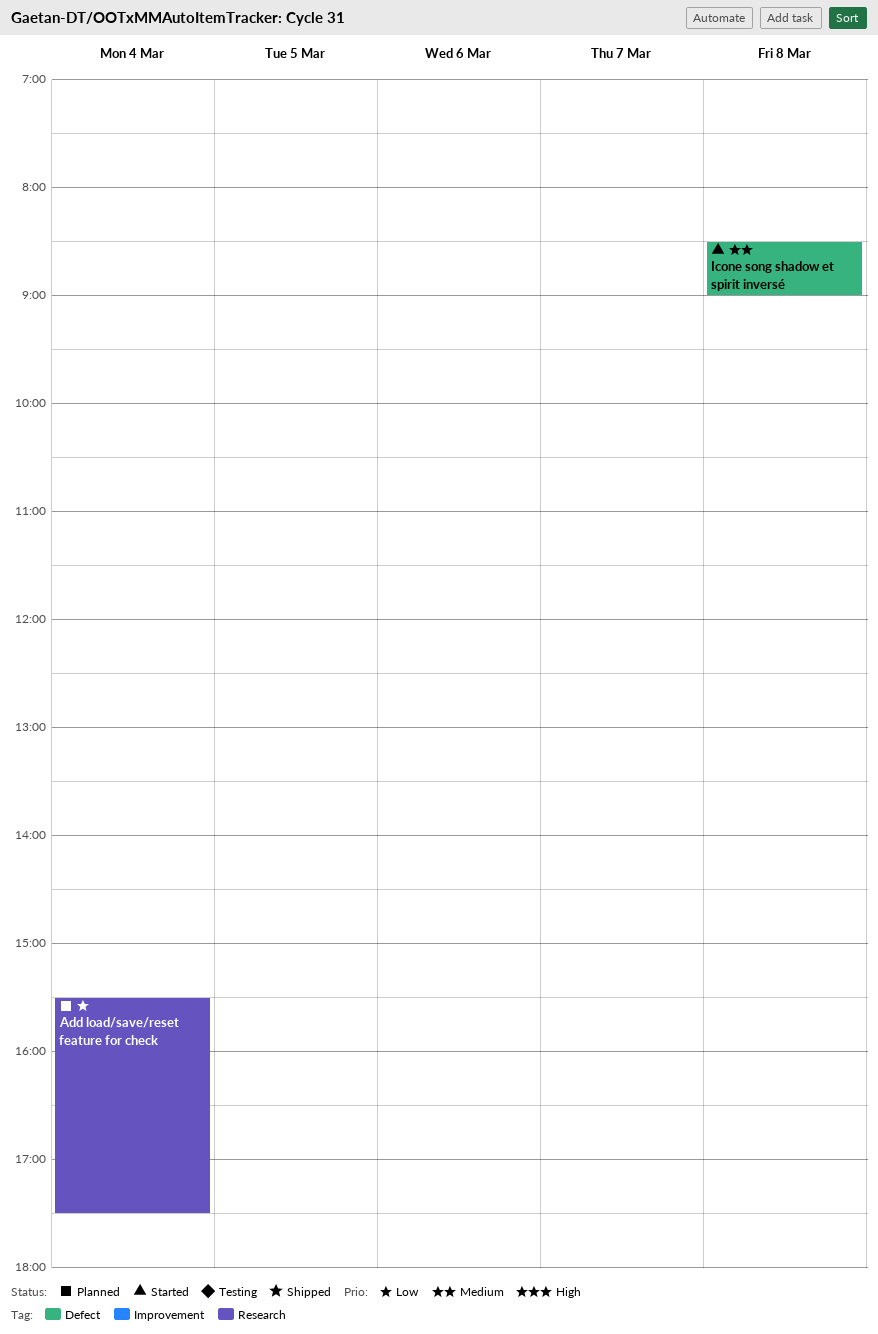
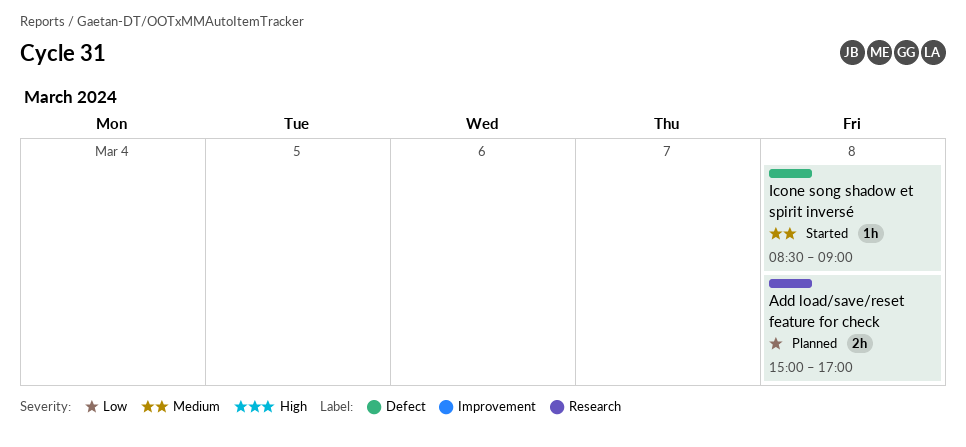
Add load/save/reset feature for check, day: Mar 4 -> Mar 8
Add load/save/reset feature for check, begins: 15:30 -> 15:00
Add load/save/reset feature for check, ends: 17:30 -> 17:00

